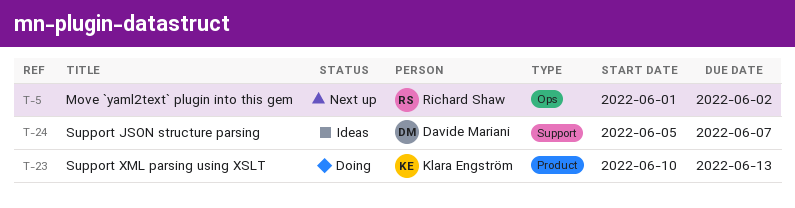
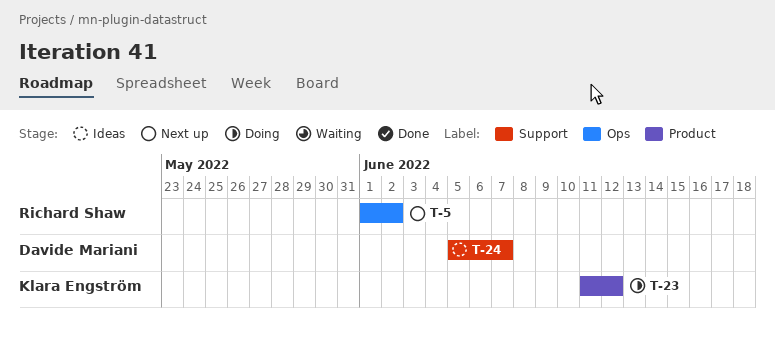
T-23, start: Jun 10 -> Jun 11
T-23, due: Jun 13 -> Jun 12

